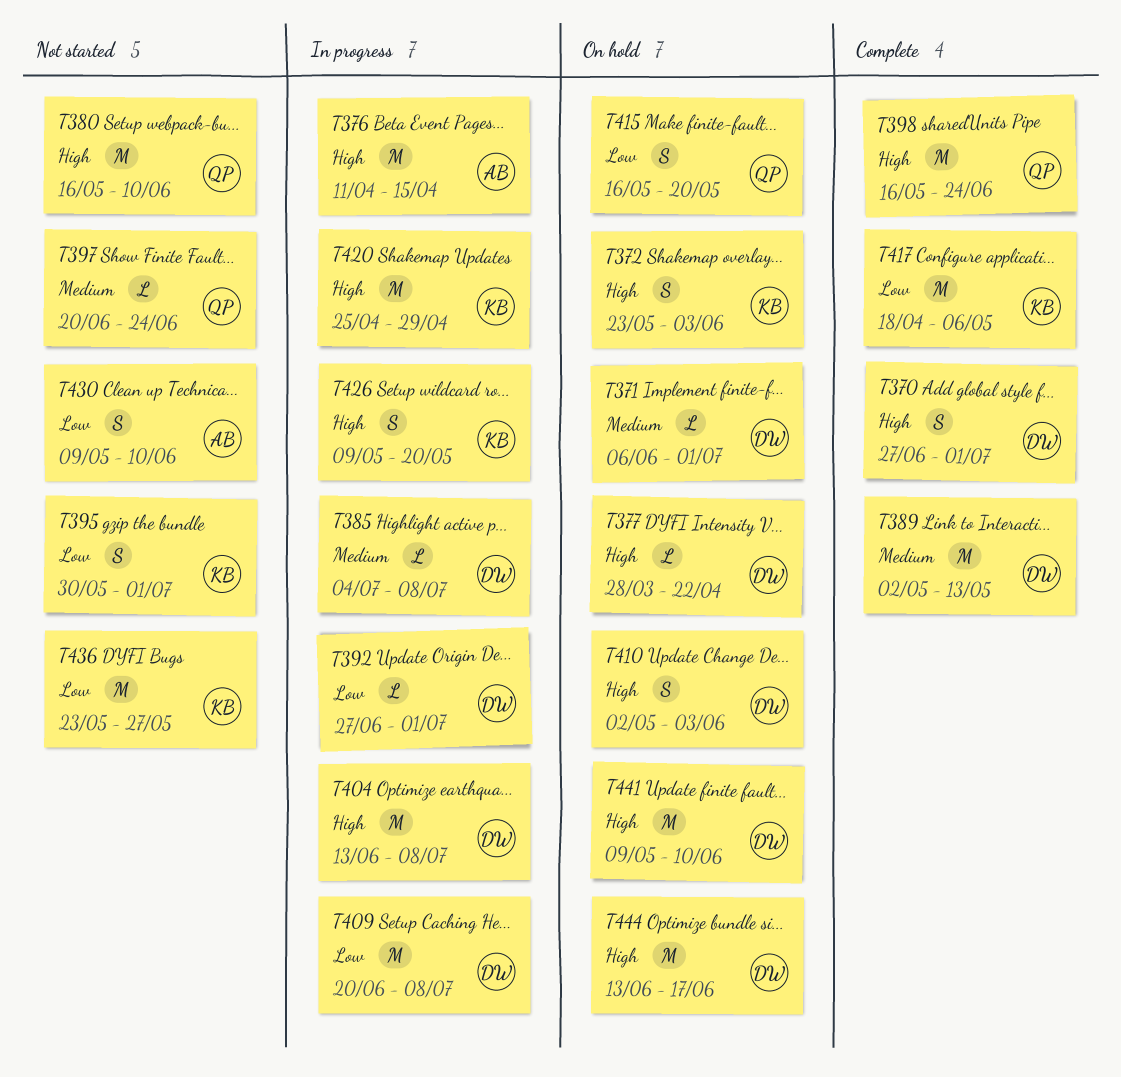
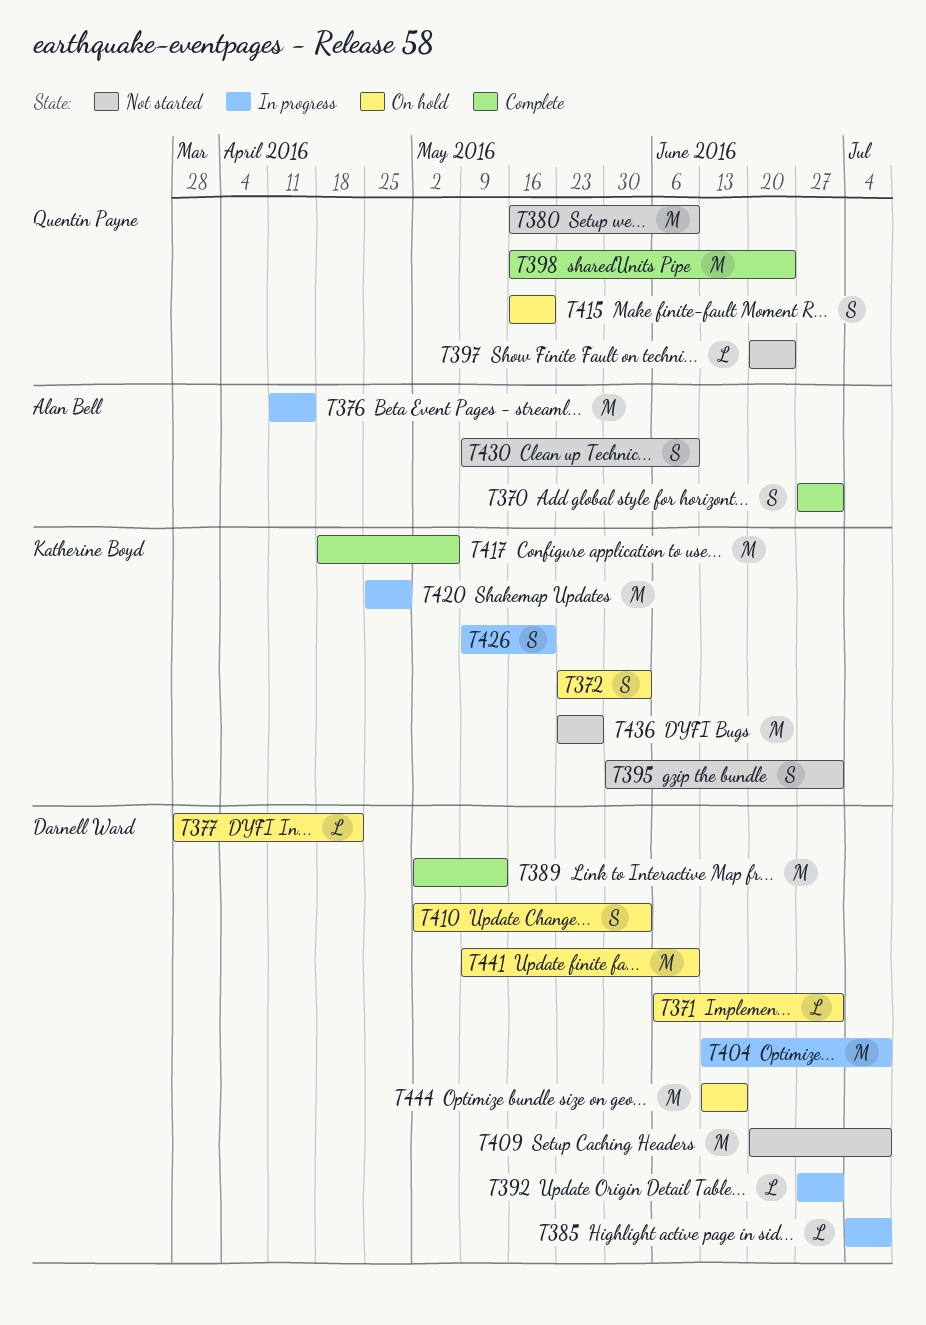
T370, owner: Darnell Ward -> Alan Bell
T409, status: In progress -> Not started

